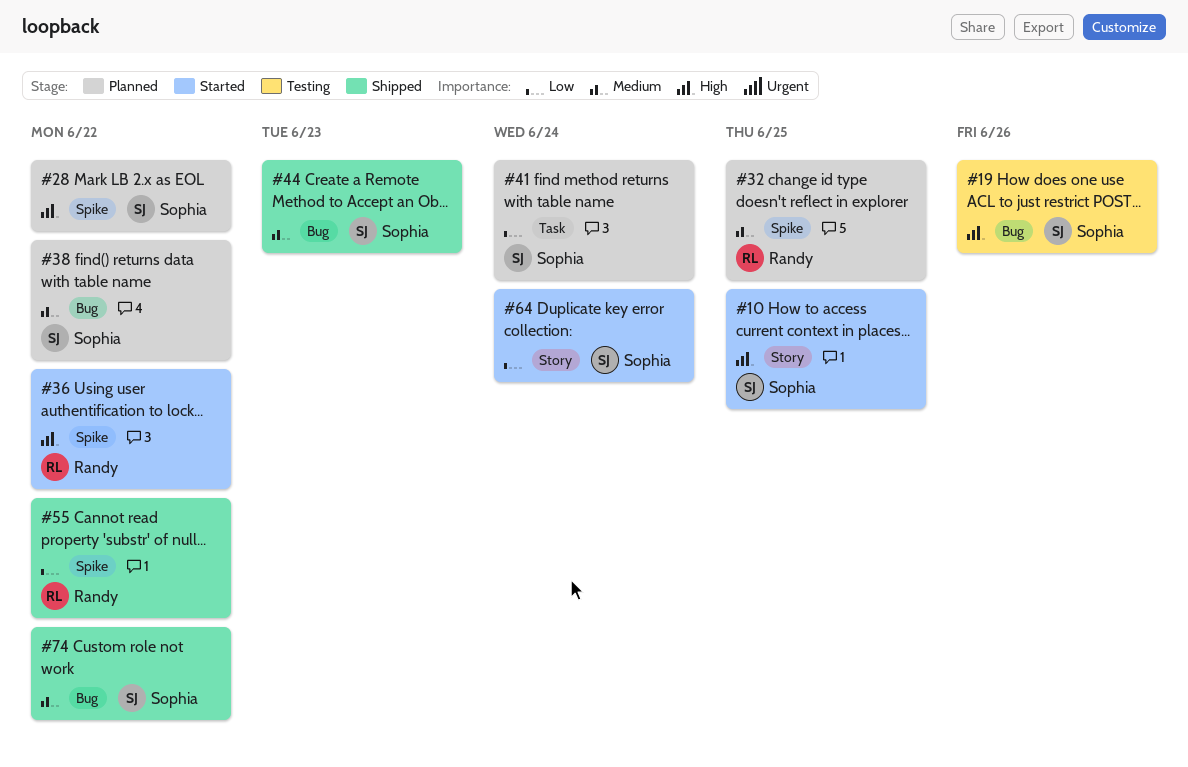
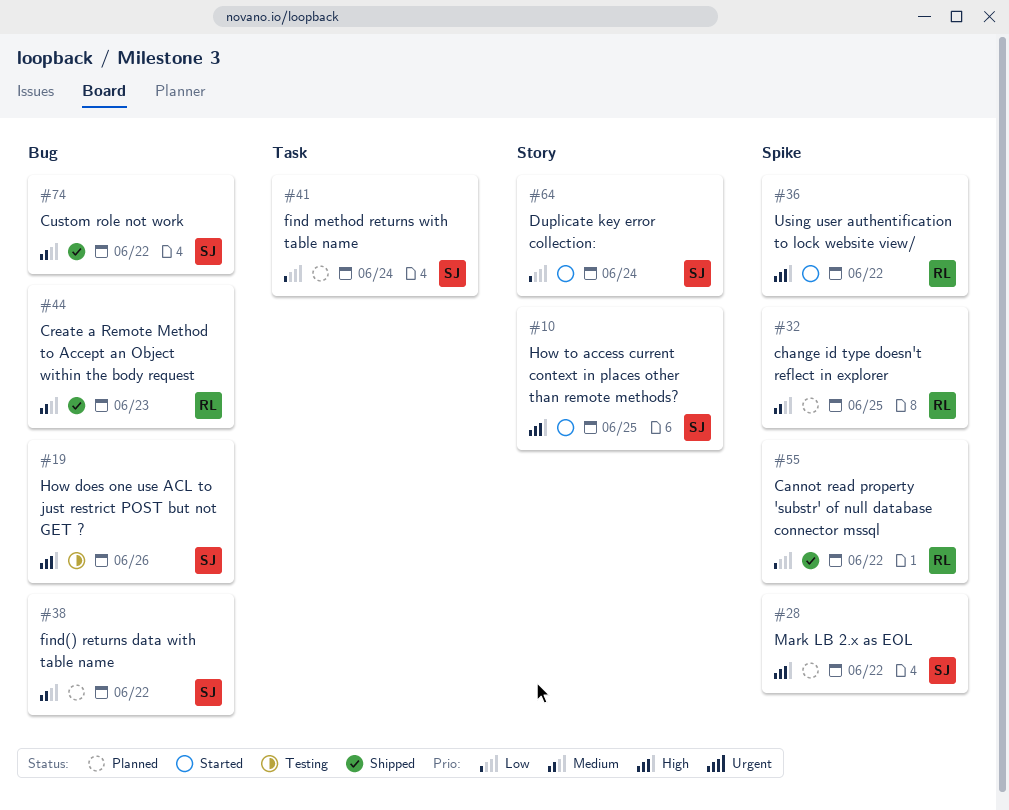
#44, owner: Sophia -> Randy

